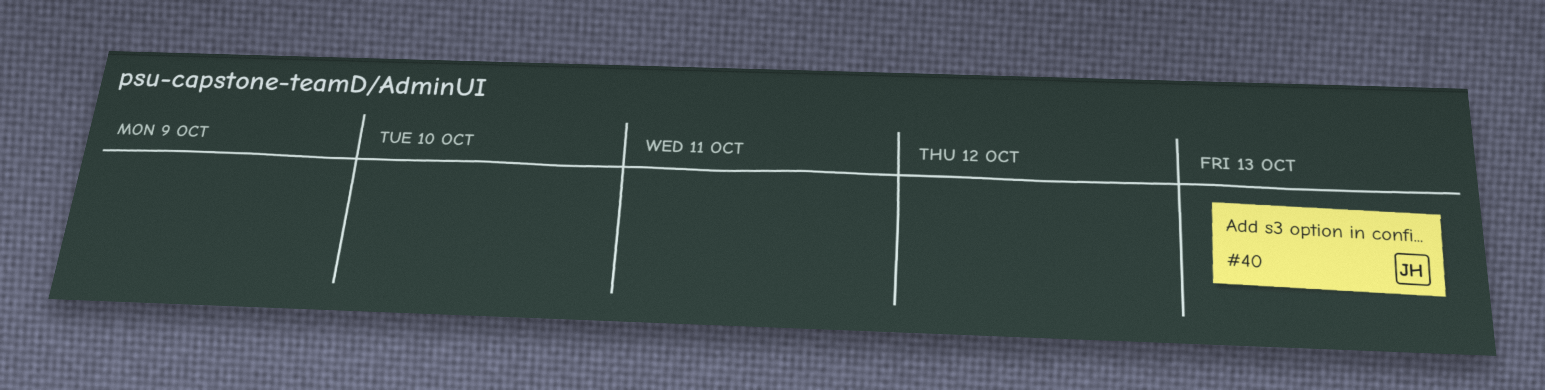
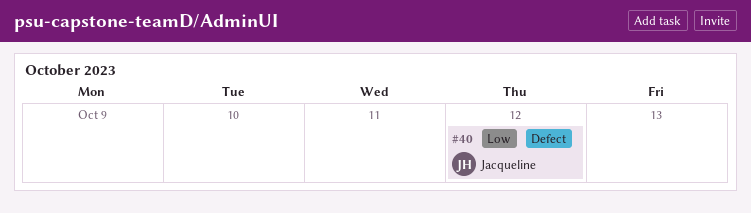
#40, due: Oct 13 -> Oct 12

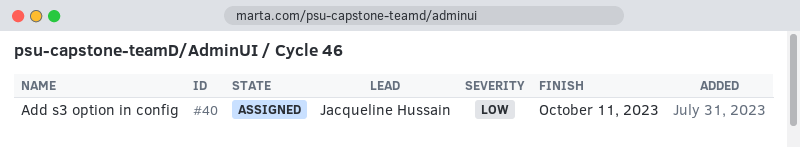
#40, due: Oct 12 -> Oct 11

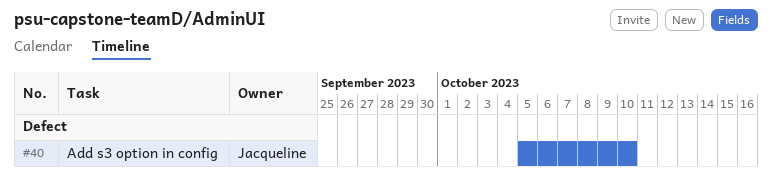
#40, due: Oct 11 -> Oct 10

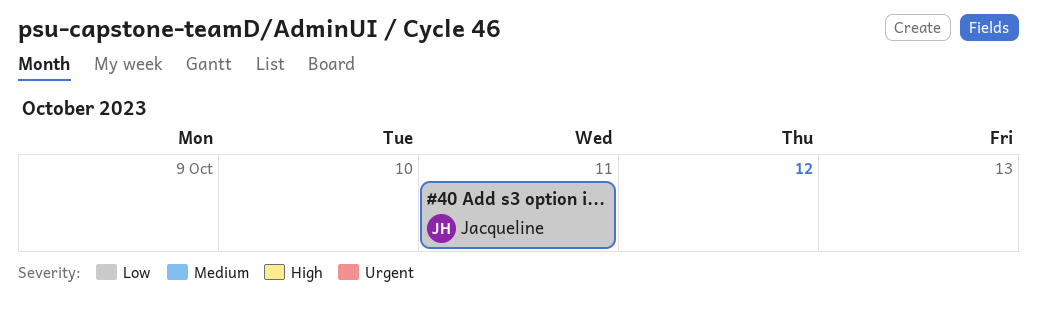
#40, due: Oct 10 -> Oct 11

